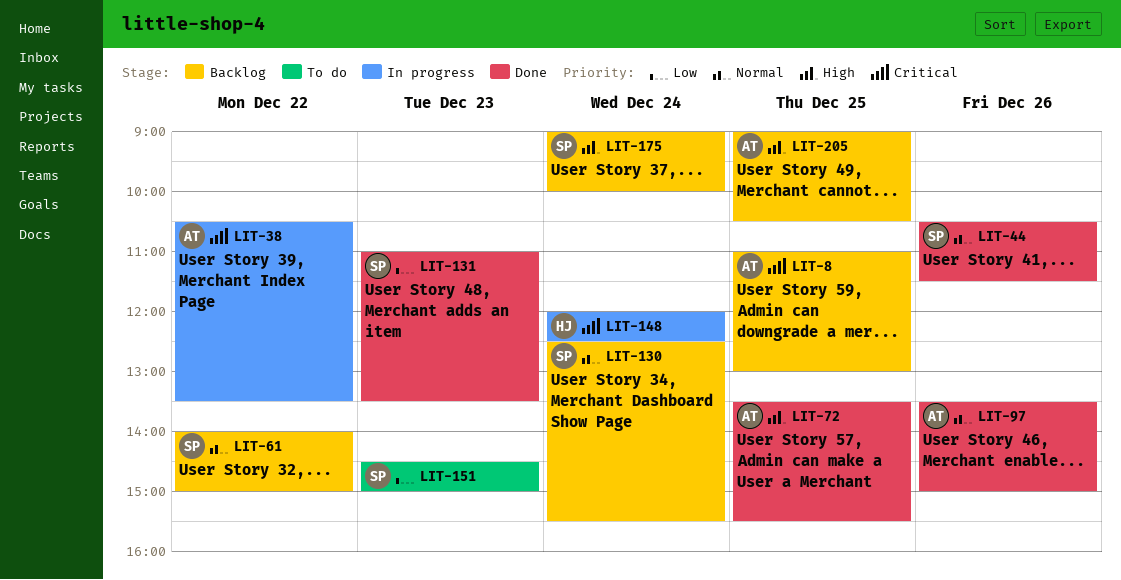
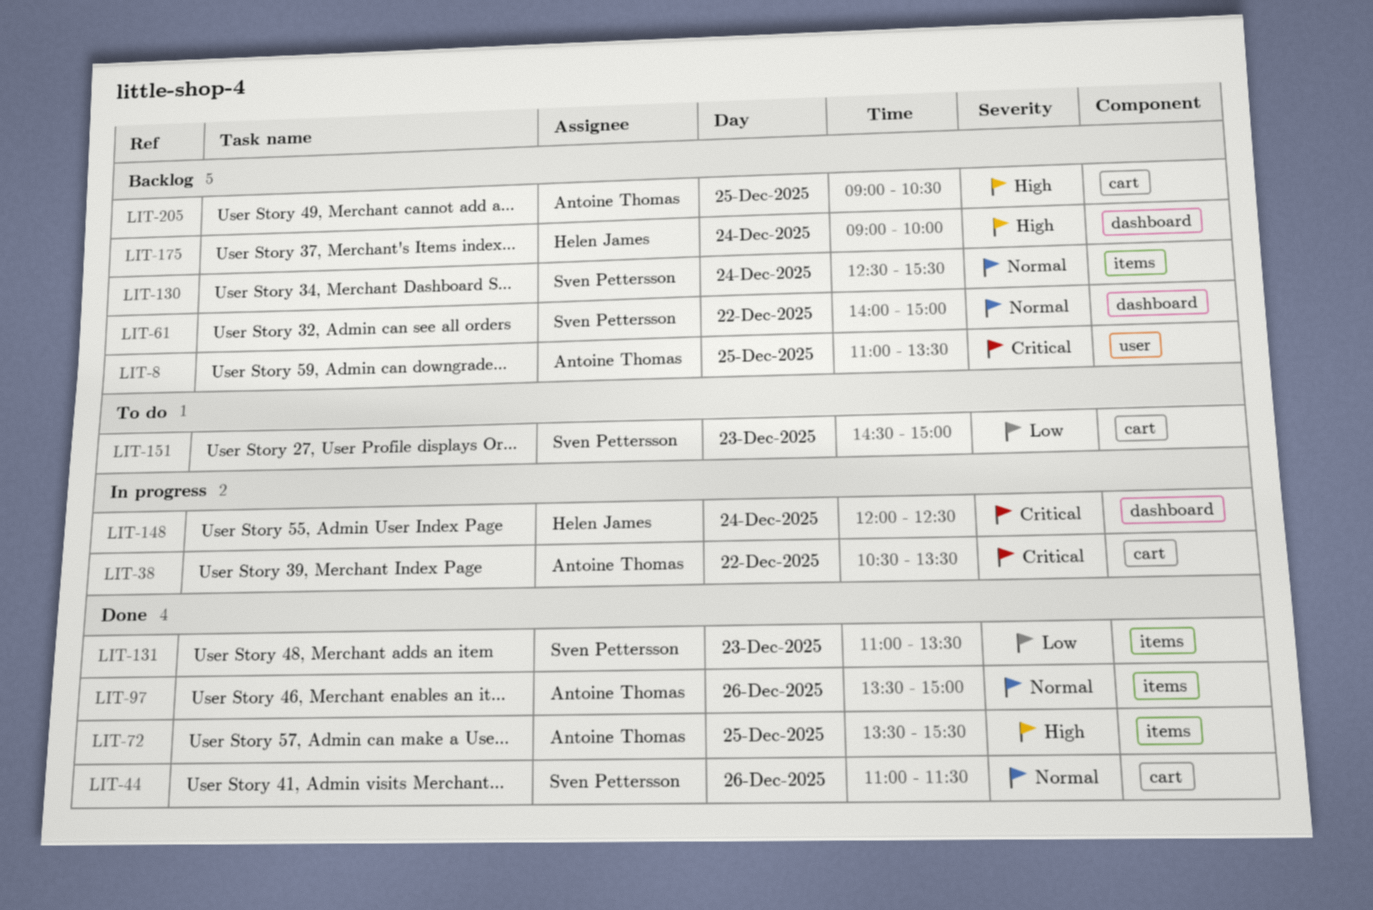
LIT-8, ends: 13:00 -> 13:30
LIT-44, begins: 10:30 -> 11:00
LIT-175, owner: Sven Pettersson -> Helen James

